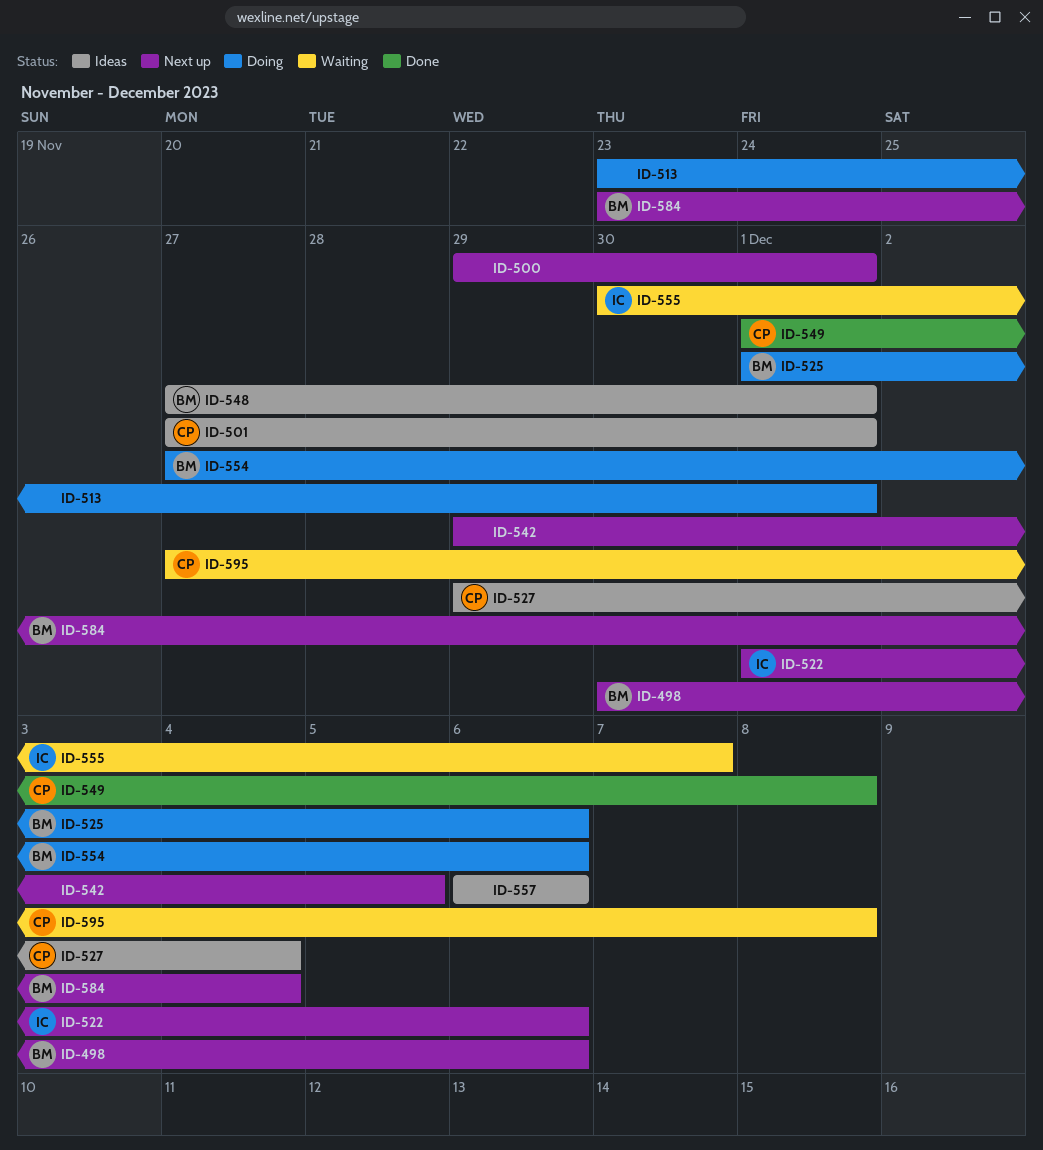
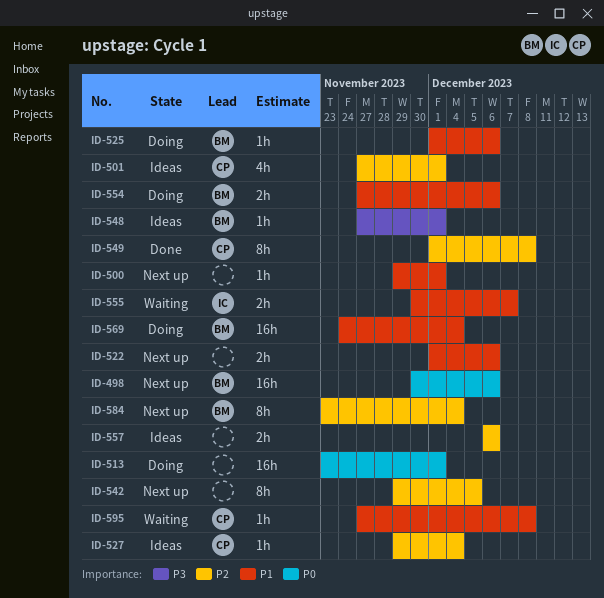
ID-522, owner: IC -> none
ID-569: none -> present

